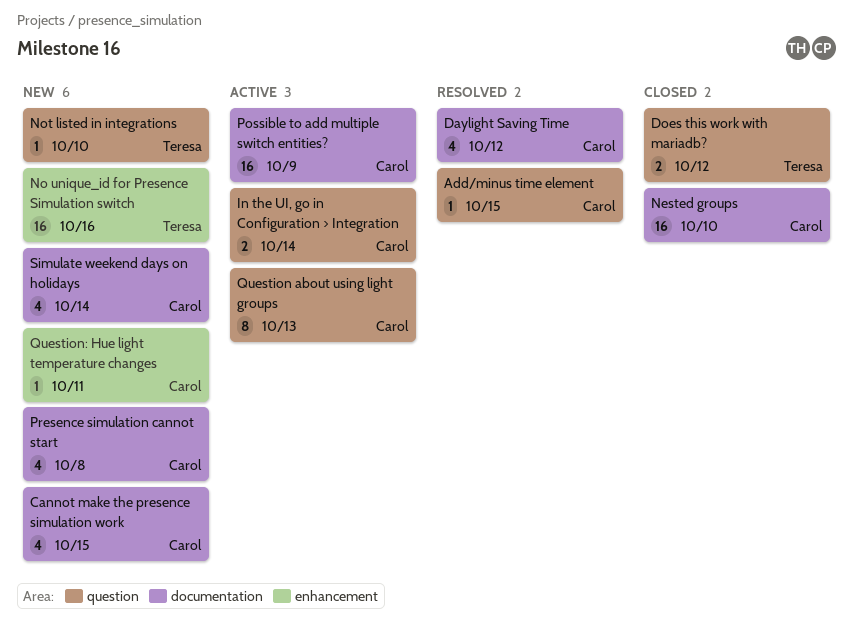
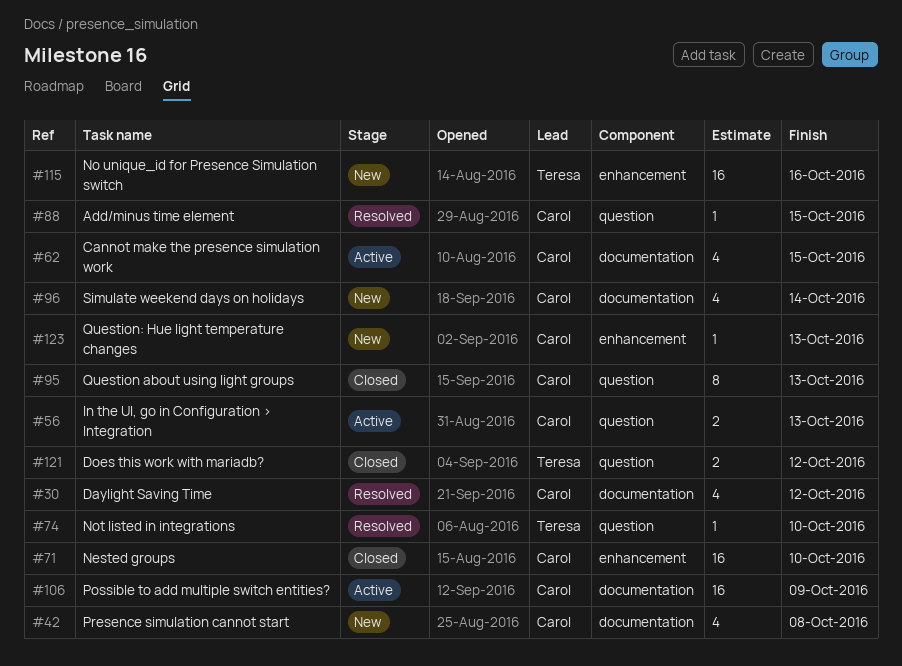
Cannot make the presence simulation work, status: New -> Active
In the UI, go in Configuration > Integration, due: Oct 14 -> Oct 13
Nested groups, label: documentation -> enhancement
Not listed in integrations, status: New -> Resolved
Question about using light groups, status: Active -> Closed
Question: Hue light temperature changes, due: Oct 11 -> Oct 13

